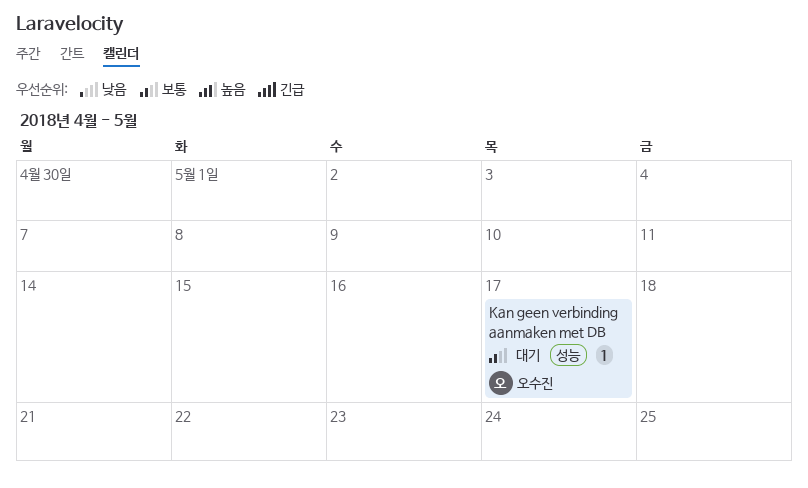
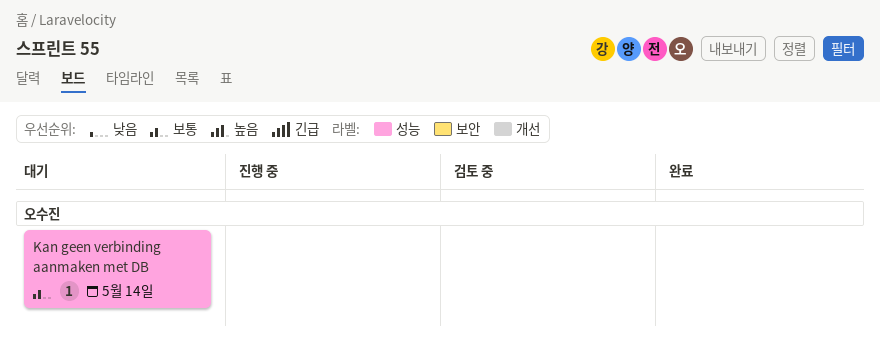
Kan geen verbinding aanmaken met DB, due: May 17 -> May 14

